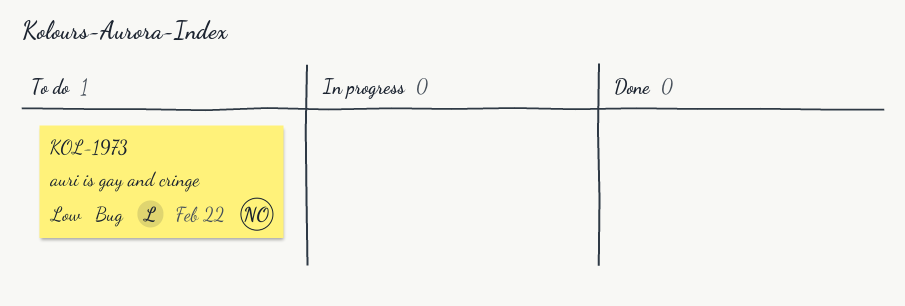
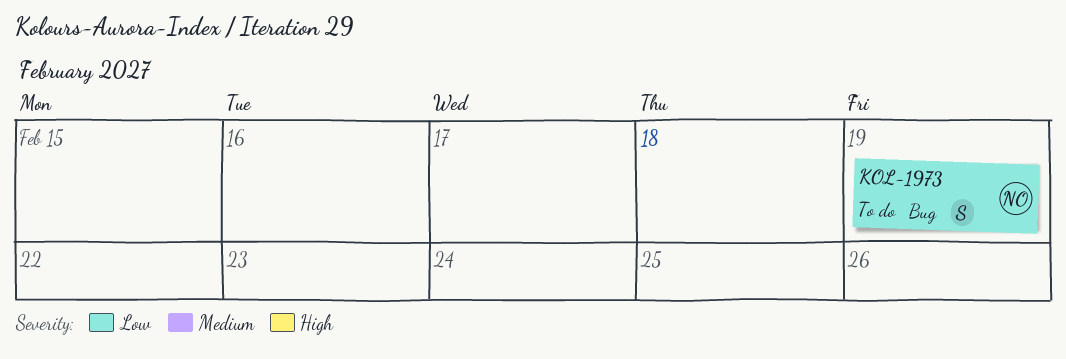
KOL-1973, estimate: L -> S
KOL-1973, due: Feb 22 -> Feb 19

